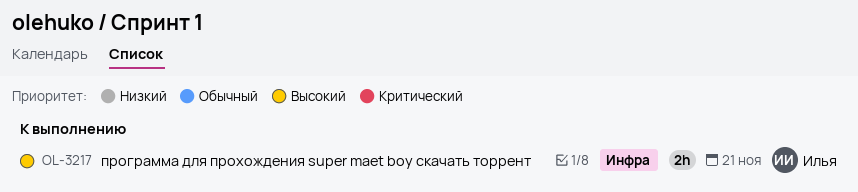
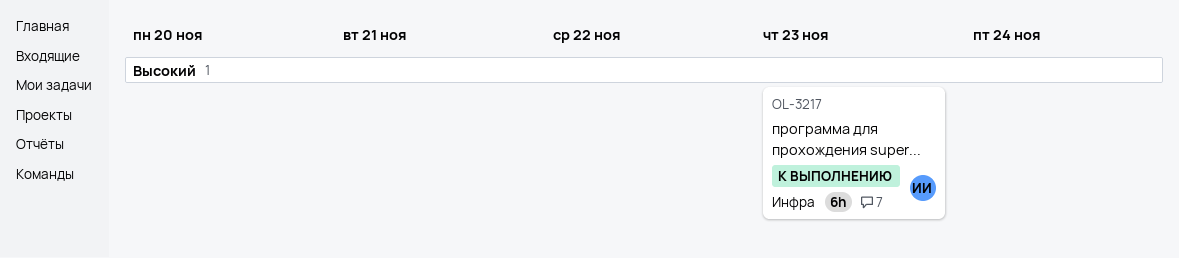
OL-3217, estimate: 2h -> 6h
OL-3217, due: Nov 21 -> Nov 23

